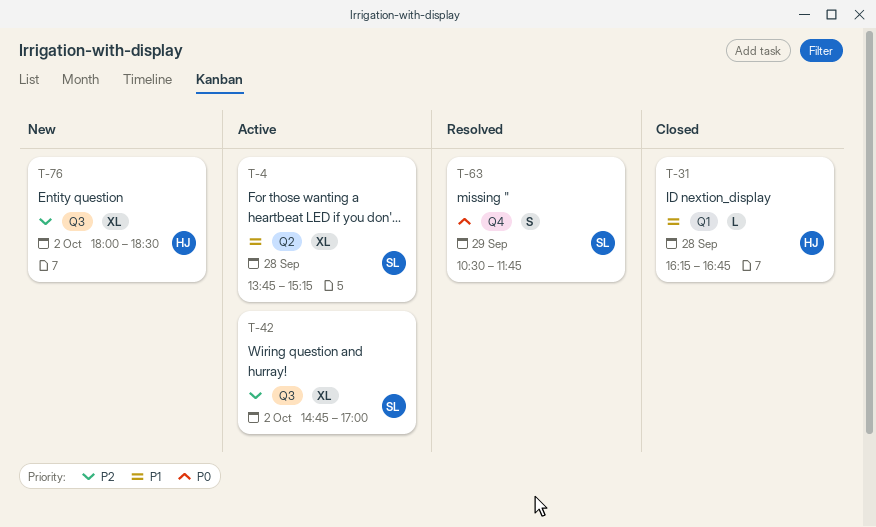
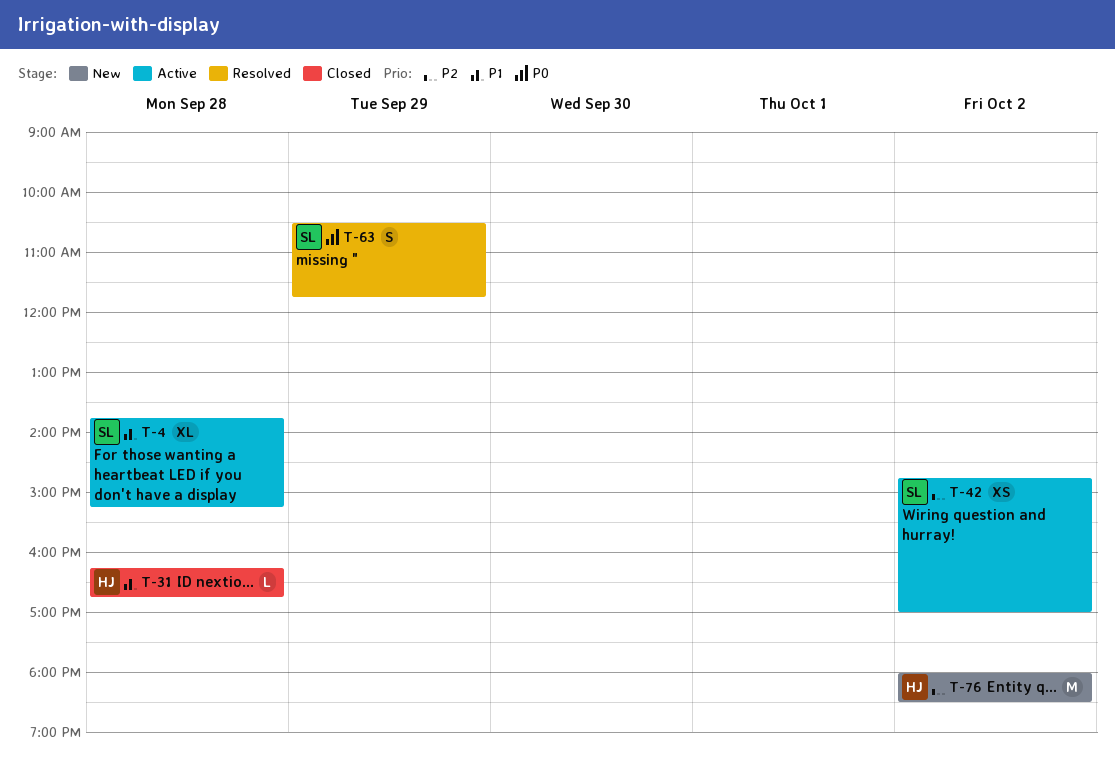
T-42, estimate: XL -> XS
T-76, estimate: XL -> M

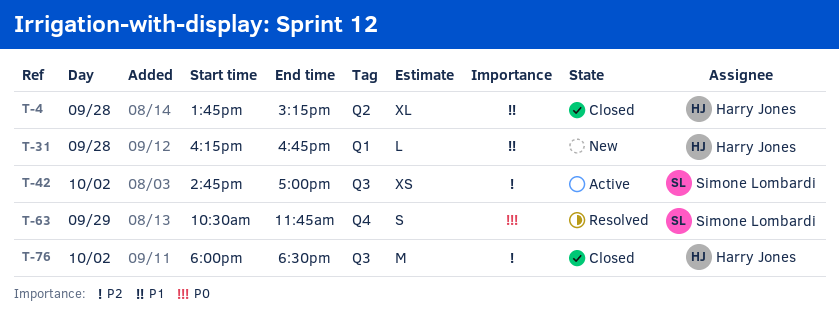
T-4, status: Active -> Closed
T-4, owner: Simone Lombardi -> Harry Jones
T-31, status: Closed -> New
T-76, status: New -> Closed

